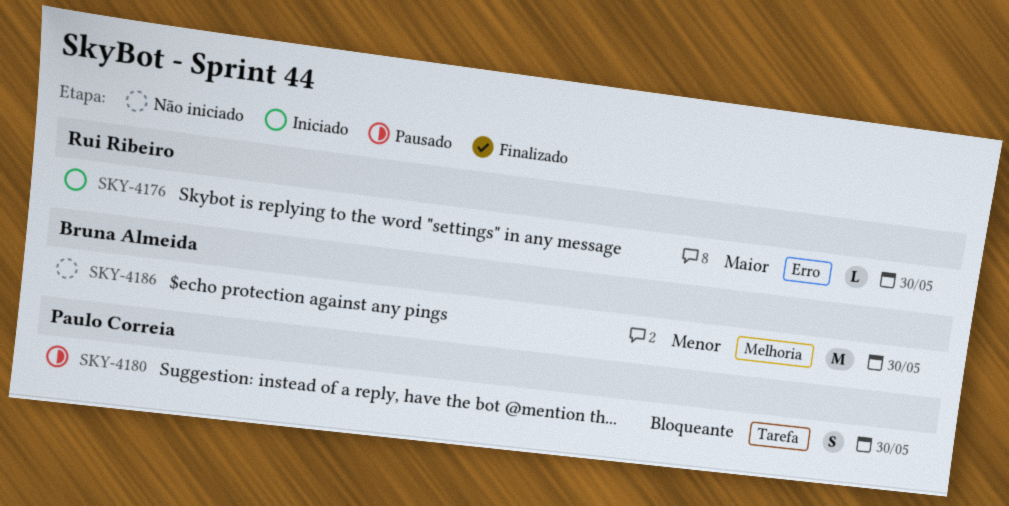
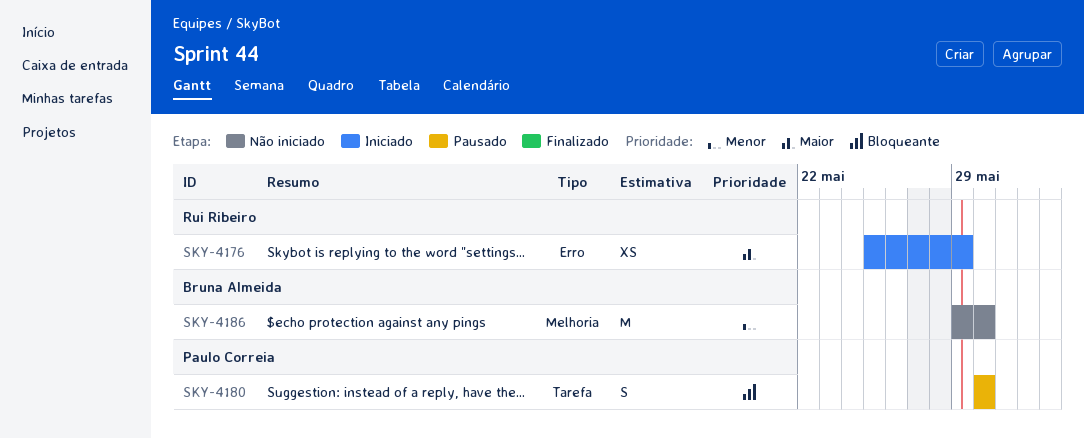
SKY-4176, estimate: L -> XS
SKY-4176, due: May 30 -> May 29

